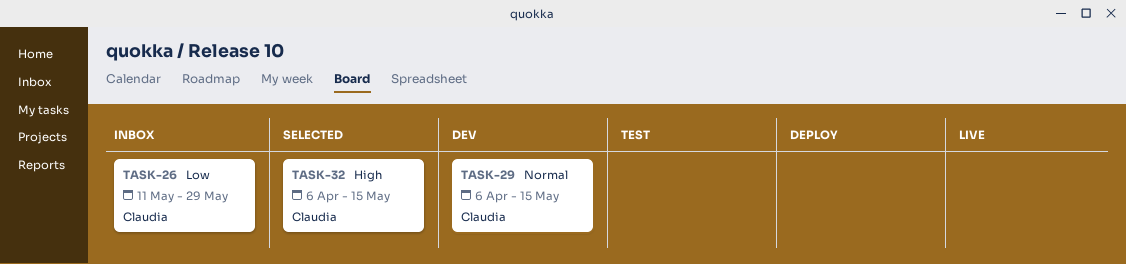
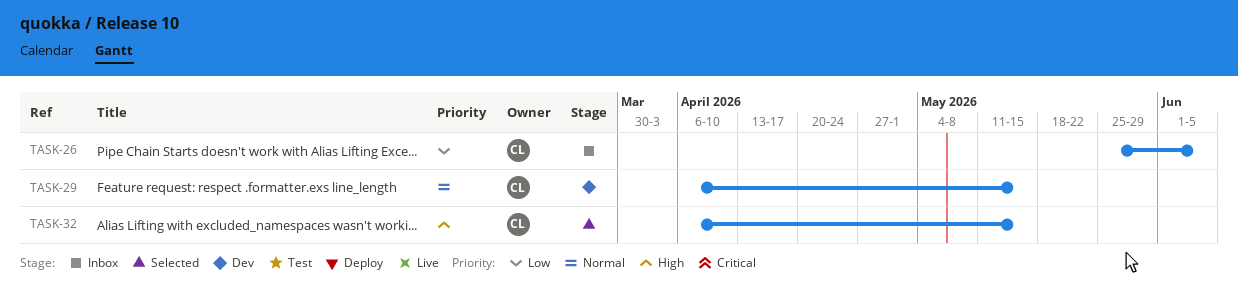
TASK-26, start: May 11 -> May 25
TASK-26, due: May 29 -> Jun 5

